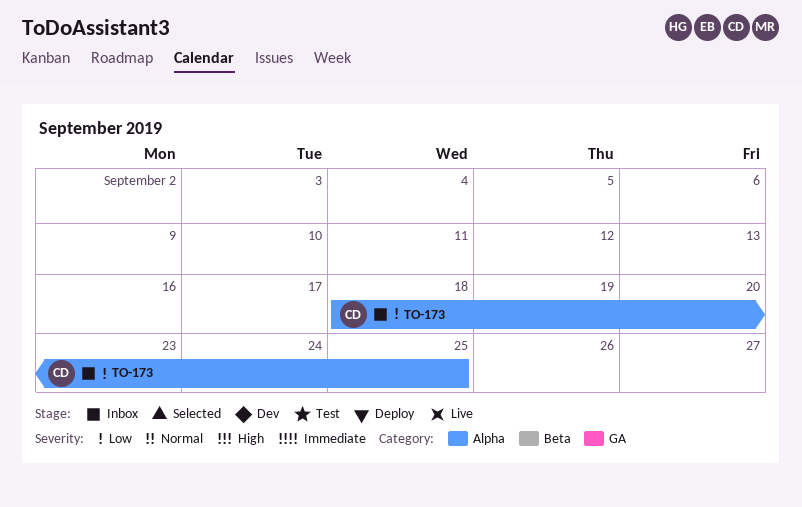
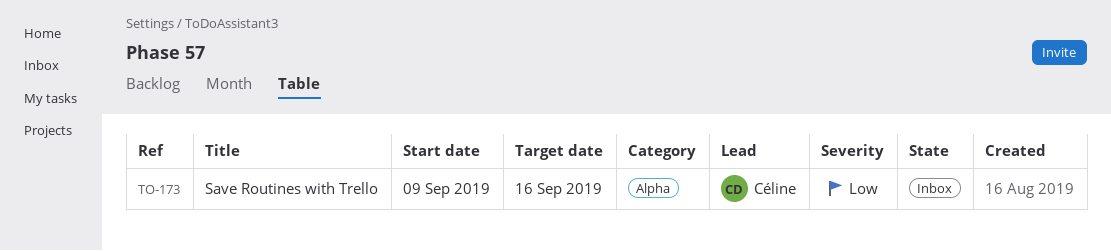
TO-173, start: Sep 18 -> Sep 9
TO-173, due: Sep 25 -> Sep 16

